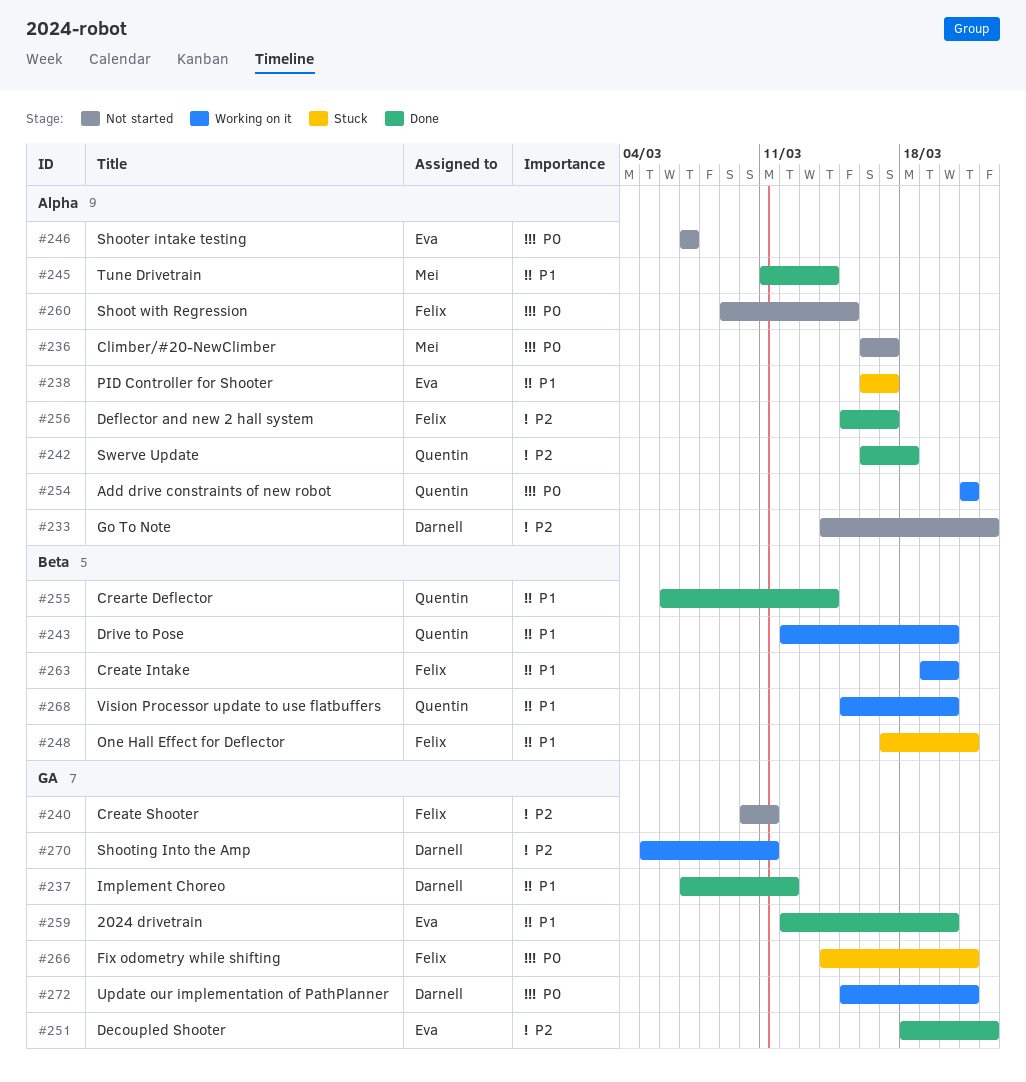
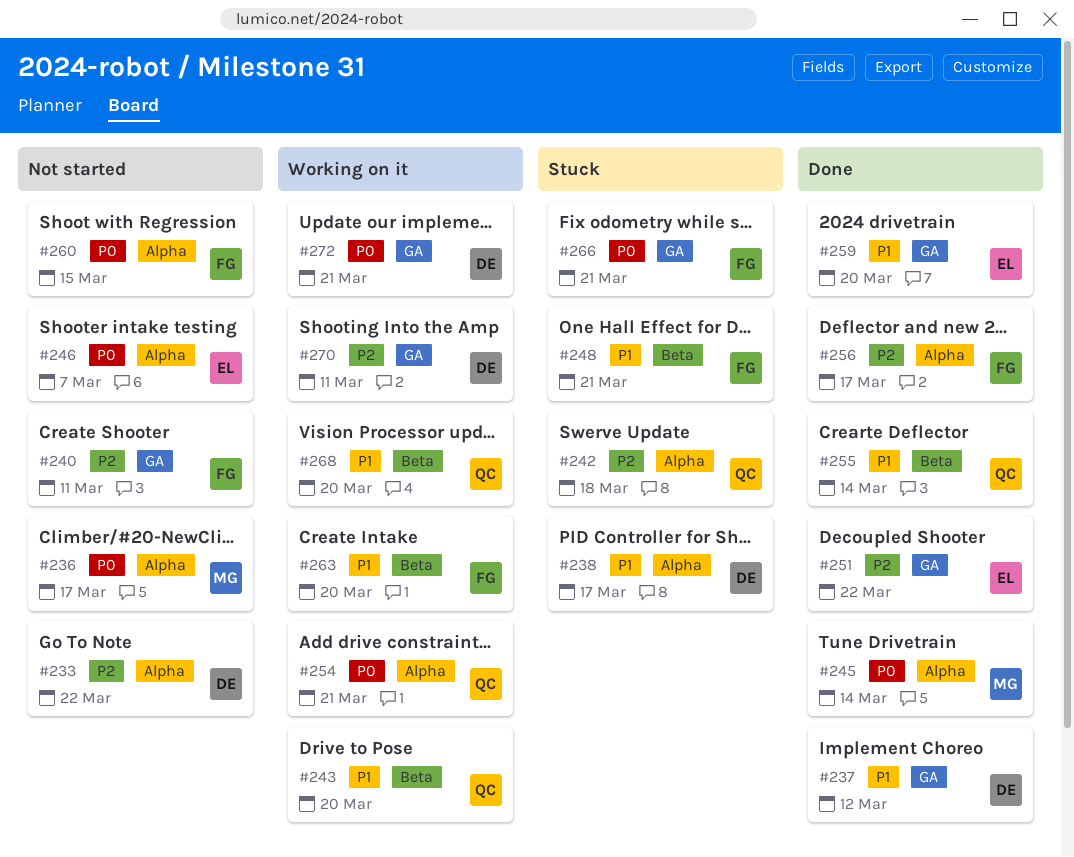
#238, owner: Eva -> Darnell
#242, status: Done -> Stuck
#245, priority: P1 -> P0

